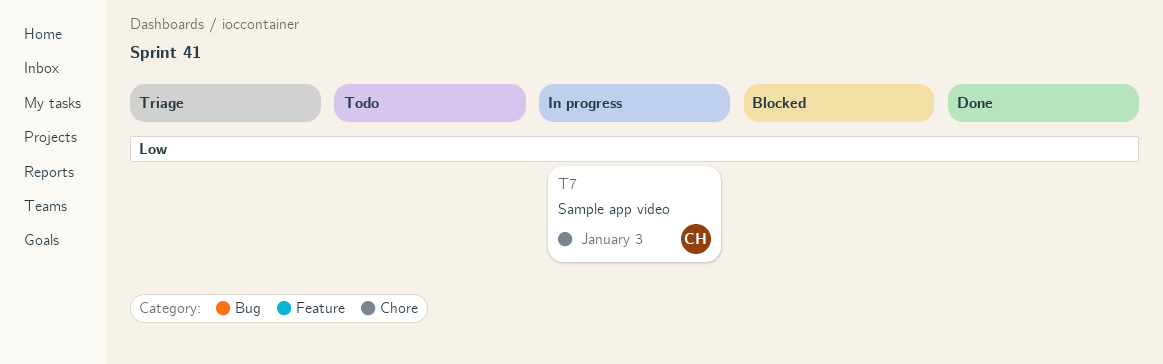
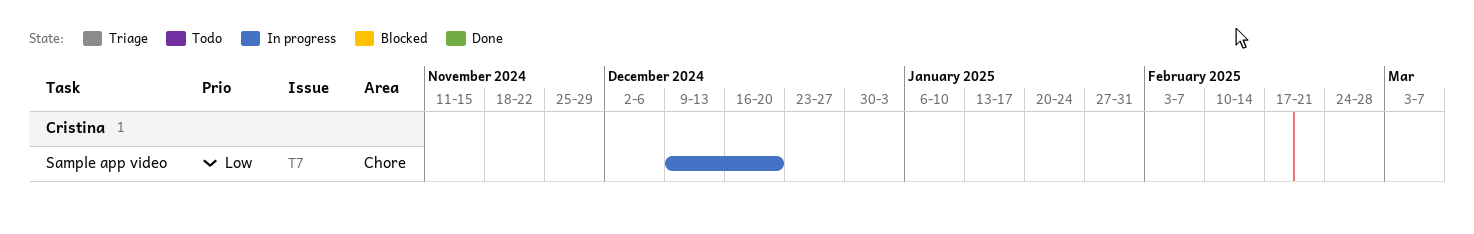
T7, due: Jan 3 -> Dec 20

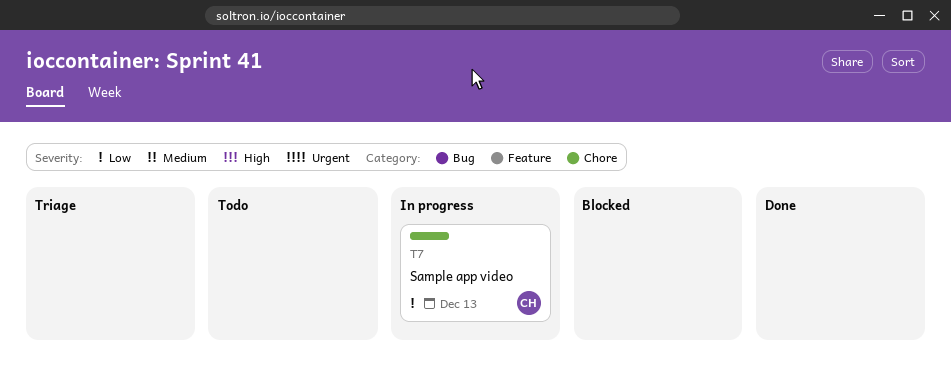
T7, due: Dec 20 -> Dec 13

